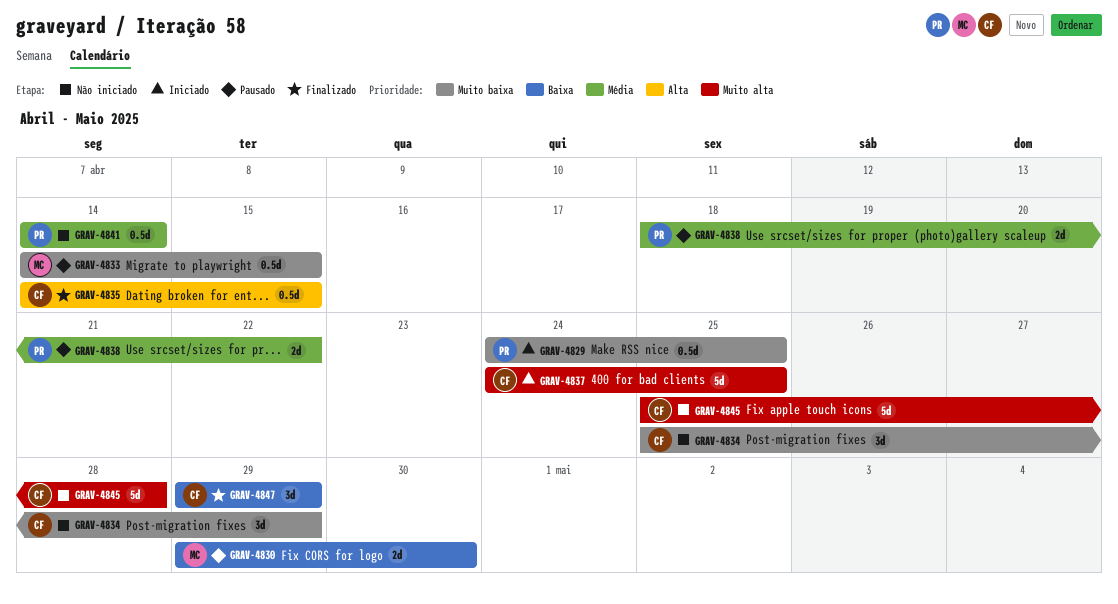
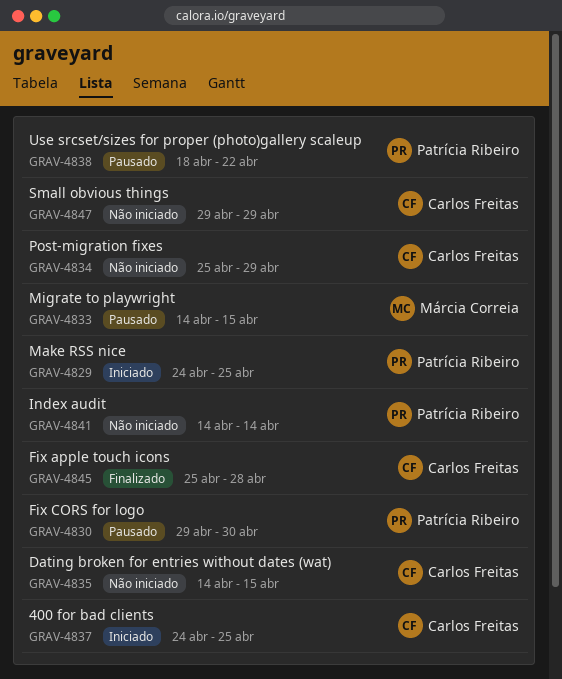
GRAV-4830, owner: Márcia Correia -> Patrícia Ribeiro
GRAV-4835, status: Finalizado -> Não iniciado
GRAV-4845, status: Não iniciado -> Finalizado
GRAV-4847, status: Finalizado -> Não iniciado

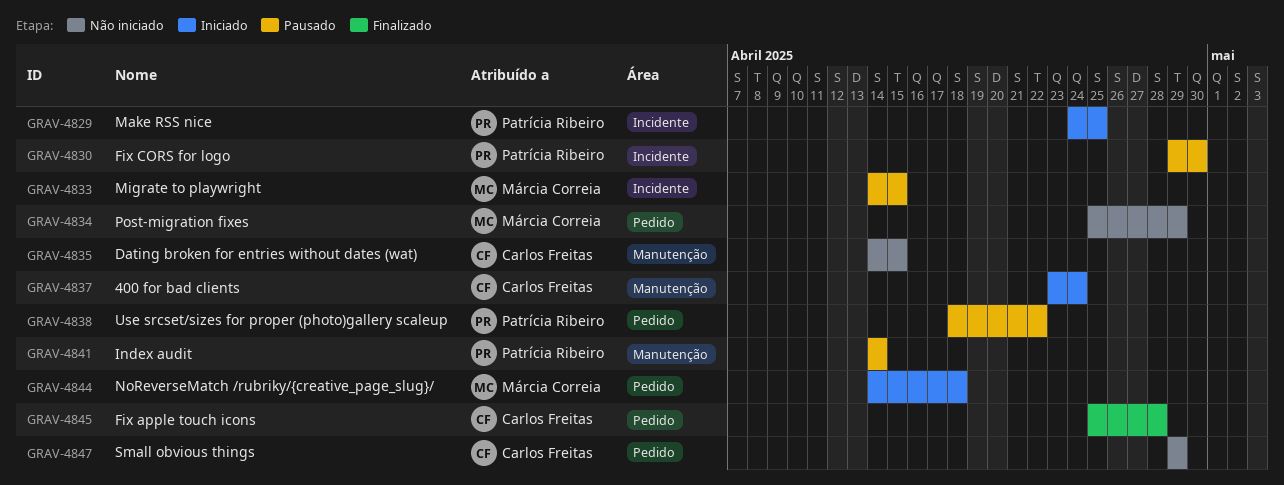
GRAV-4834, owner: Carlos Freitas -> Márcia Correia
GRAV-4837, start: Apr 24 -> Apr 23
GRAV-4837, due: Apr 25 -> Apr 24
GRAV-4841, status: Não iniciado -> Pausado
GRAV-4844: none -> present

